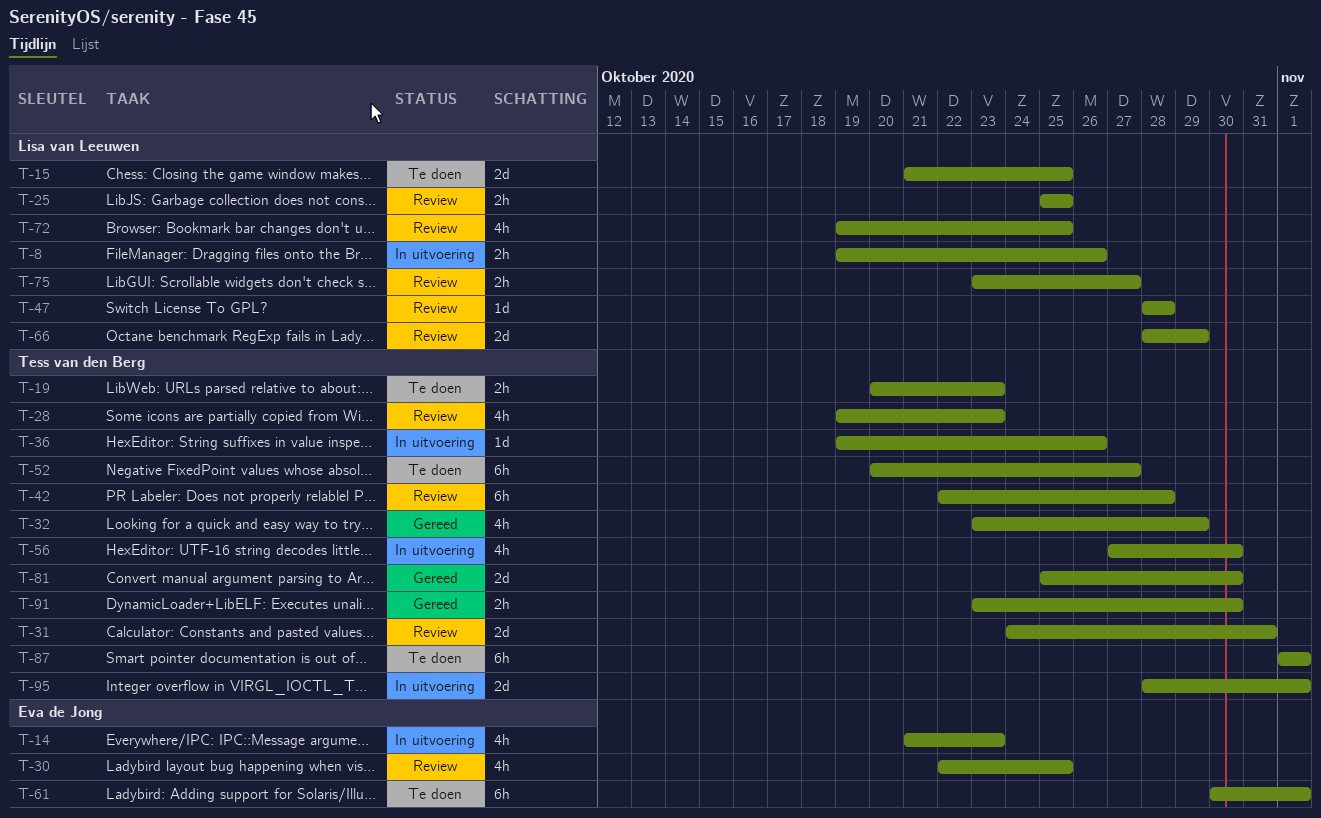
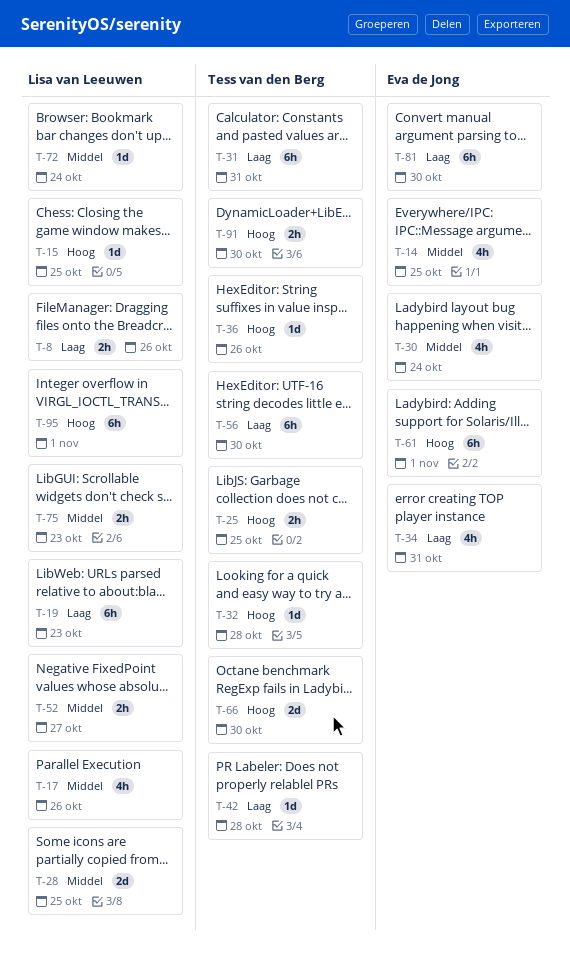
T-14, due: Oct 23 -> Oct 25
T-15, estimate: 2d -> 1d
T-17: none -> present
T-19, owner: Tess van den Berg -> Lisa van Leeuwen
T-19, estimate: 2h -> 6h
T-25, owner: Lisa van Leeuwen -> Tess van den Berg
T-28, owner: Tess van den Berg -> Lisa van Leeuwen
T-28, estimate: 4h -> 2d
T-28, due: Oct 23 -> Oct 25
T-30, due: Oct 25 -> Oct 24
T-31, estimate: 2d -> 6h
T-32, estimate: 4h -> 1d
T-32, due: Oct 29 -> Oct 28
T-34: none -> present
T-42, estimate: 6h -> 1d
T-47: present -> none
T-52, owner: Tess van den Berg -> Lisa van Leeuwen
T-52, estimate: 6h -> 2h
T-56, estimate: 4h -> 6h
T-66, owner: Lisa van Leeuwen -> Tess van den Berg
T-66, due: Oct 29 -> Oct 30
T-72, estimate: 4h -> 1d
T-72, due: Oct 25 -> Oct 24
T-75, due: Oct 27 -> Oct 23
T-81, owner: Tess van den Berg -> Eva de Jong
T-81, estimate: 2d -> 6h
T-87: present -> none
T-95, owner: Tess van den Berg -> Lisa van Leeuwen
T-95, estimate: 2d -> 6h

